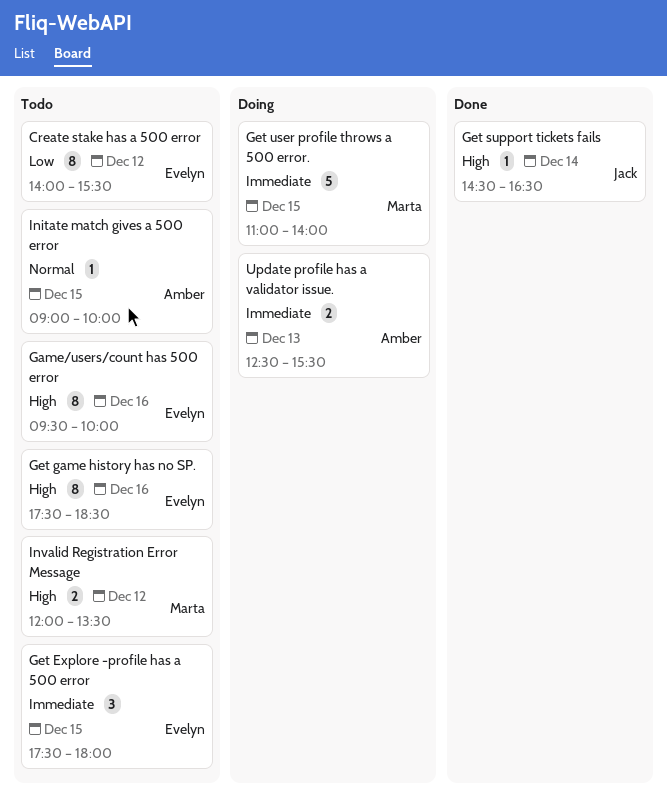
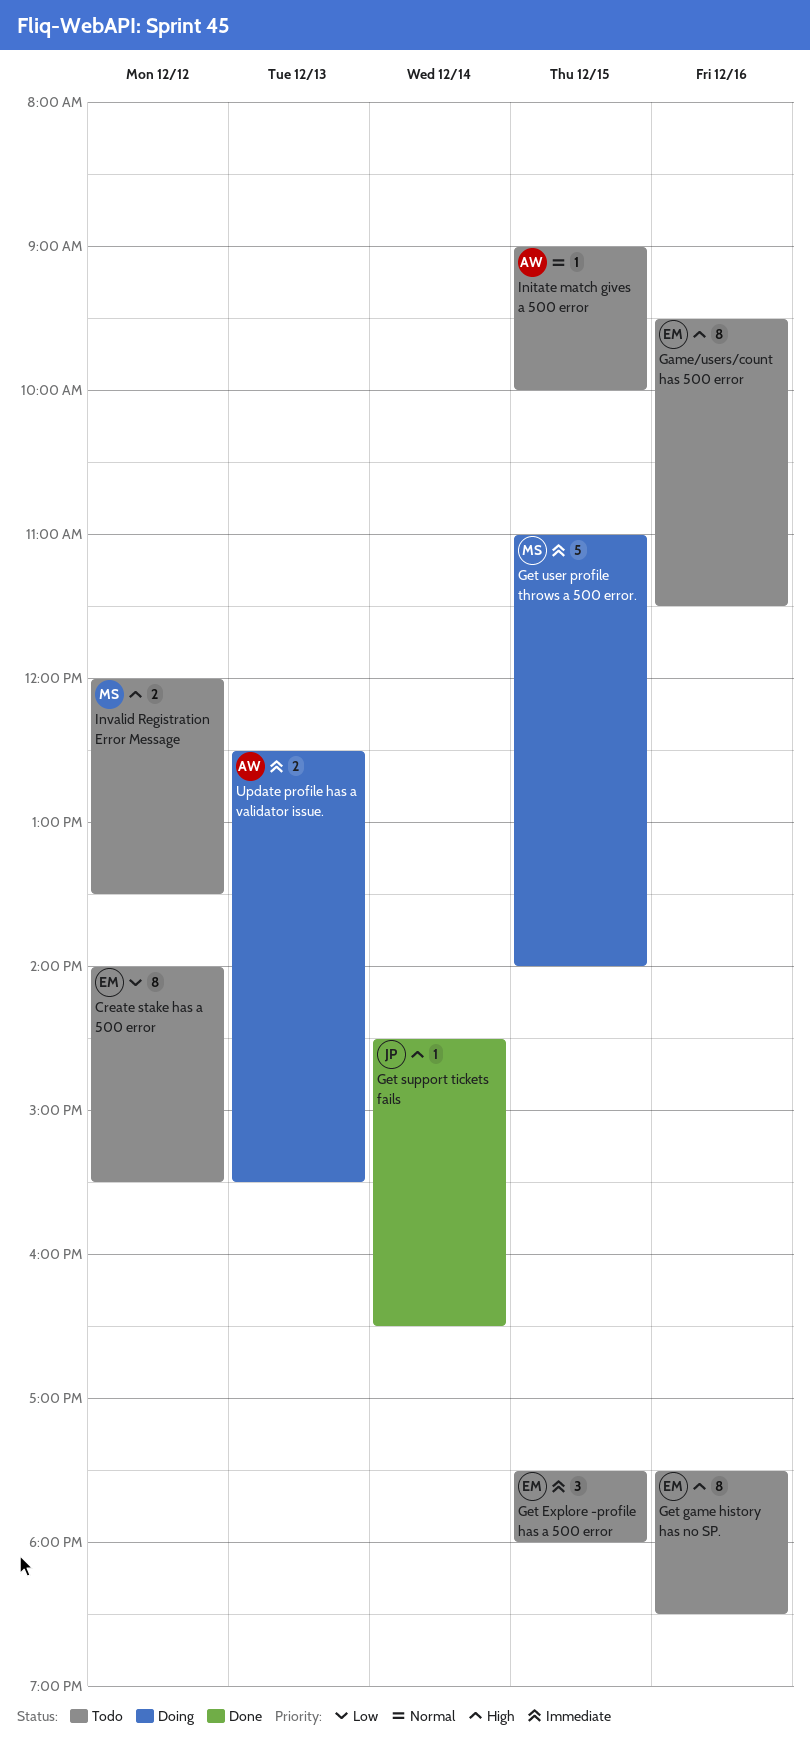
Game/users/count has 500 error, ends: 10:00 -> 11:30

